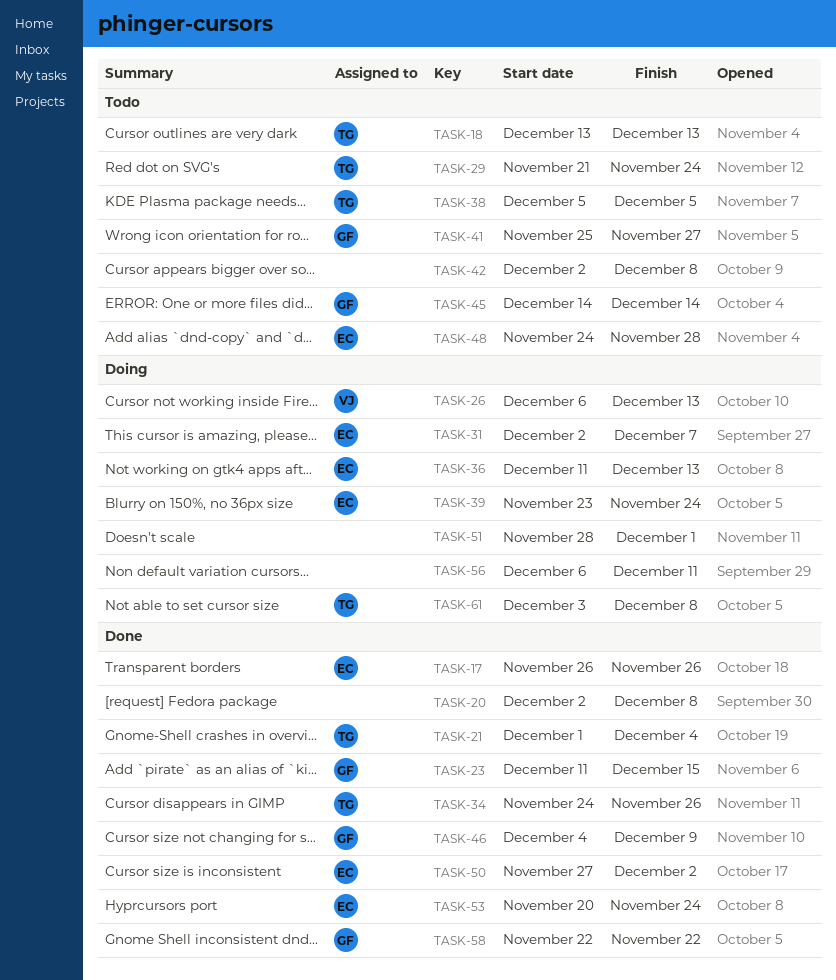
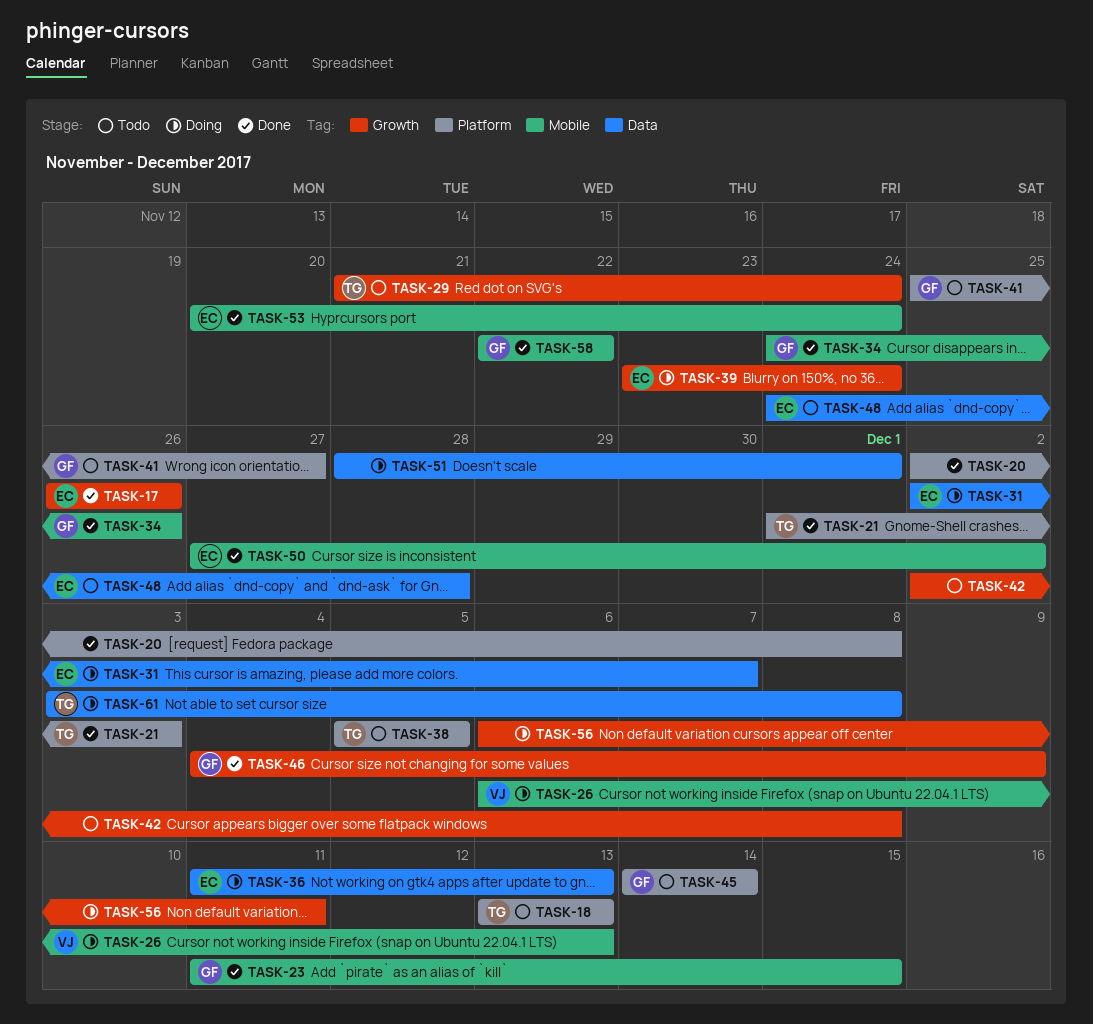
TASK-21, due: Dec 4 -> Dec 3
TASK-34, owner: TG -> GF

